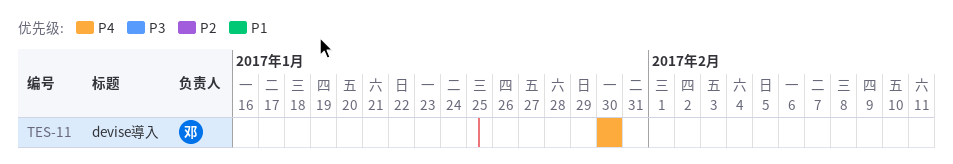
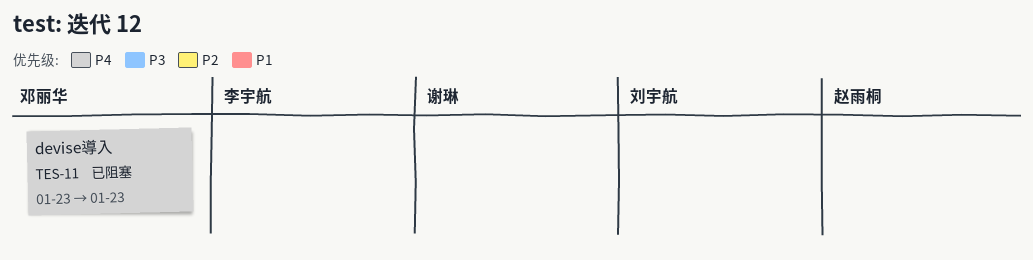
TES-11, start: Jan 30 -> Jan 23
TES-11, due: Jan 30 -> Jan 23

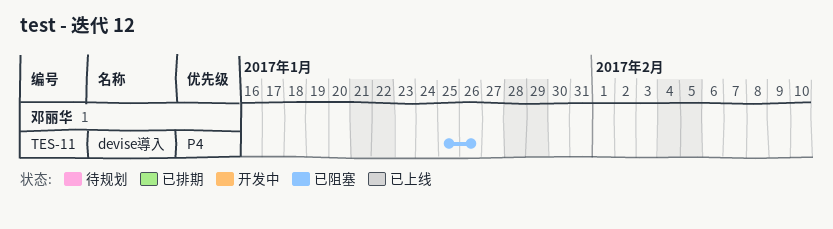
TES-11, start: Jan 23 -> Jan 25
TES-11, due: Jan 23 -> Jan 26

